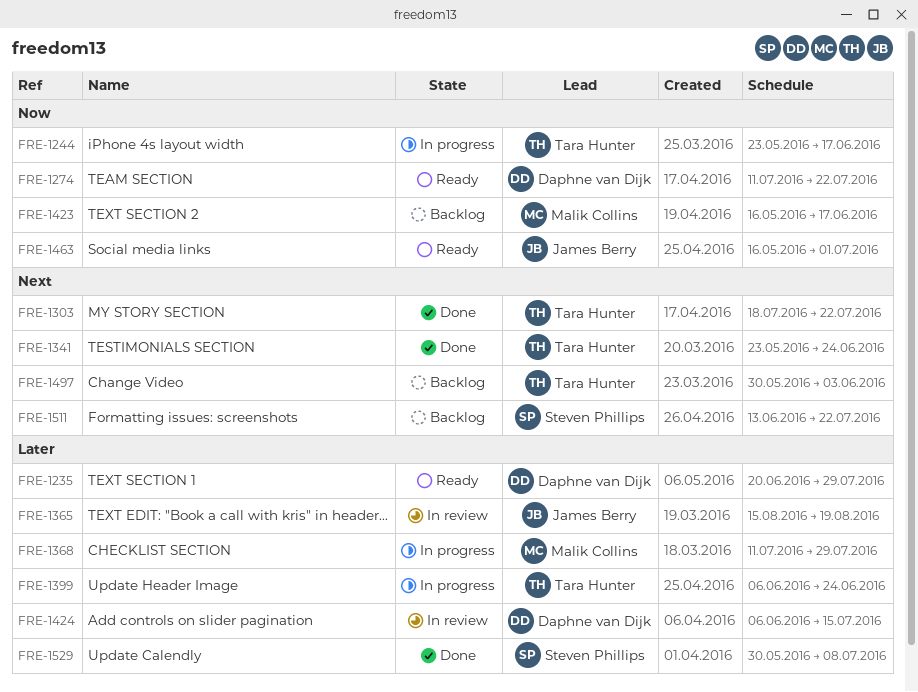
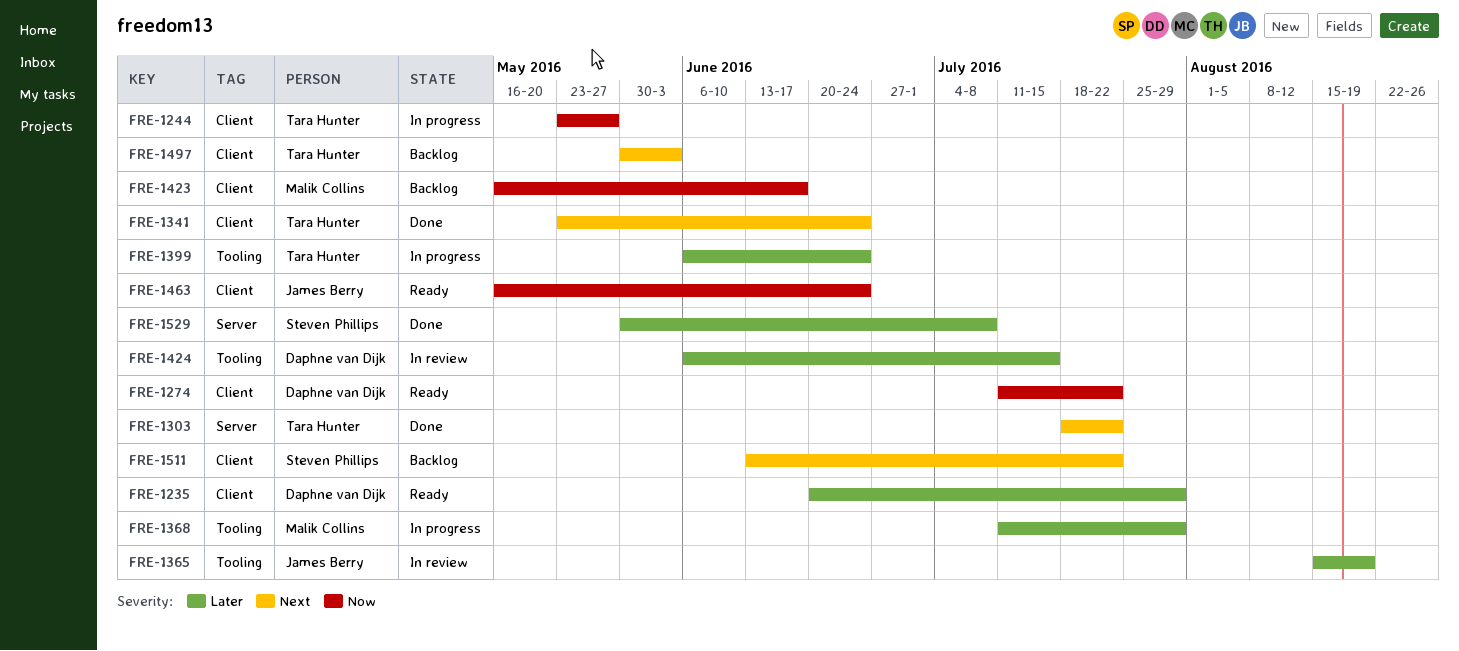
FRE-1244, due: Jun 17 -> May 27
FRE-1463, due: Jul 1 -> Jun 24

